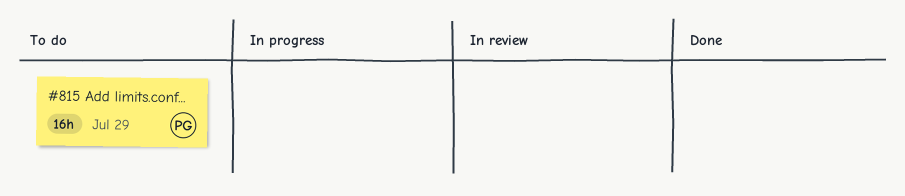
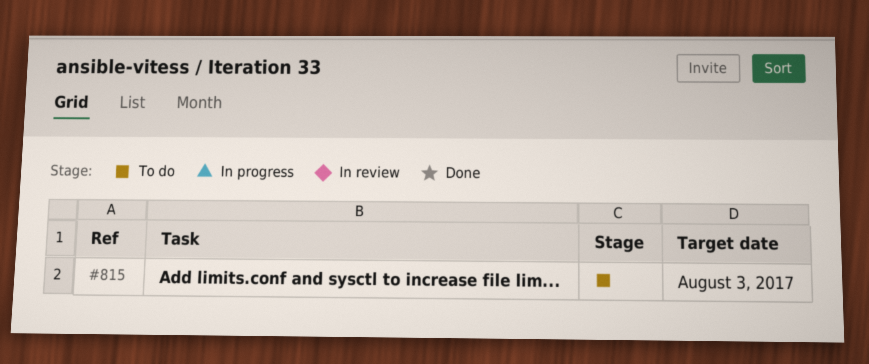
#815, due: Jul 29 -> Aug 3

